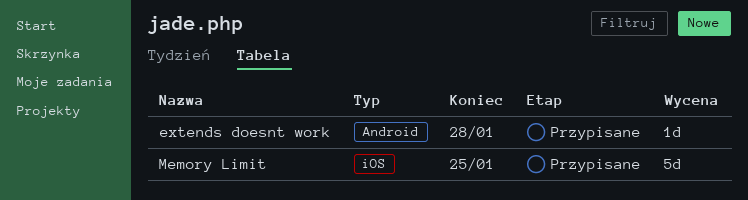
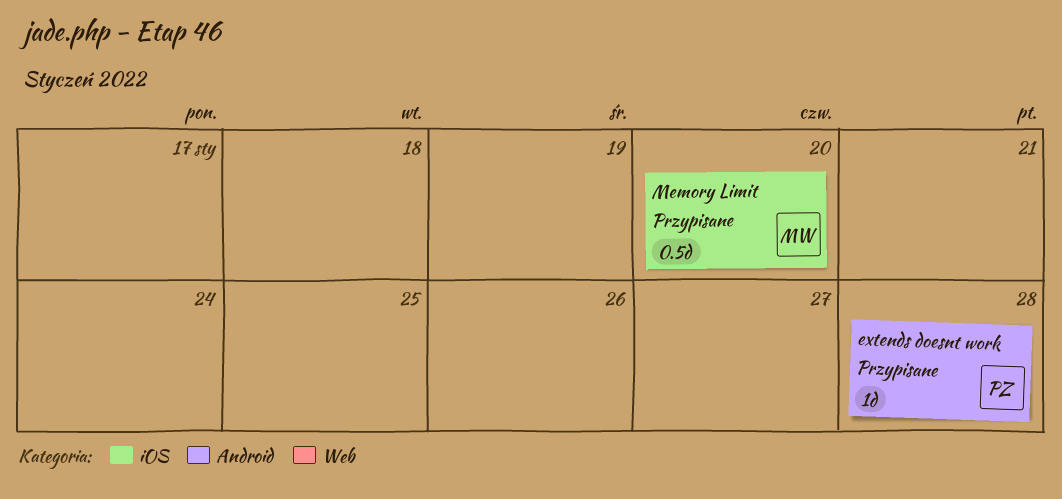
Memory Limit, estimate: 5d -> 0.5d
Memory Limit, due: Jan 25 -> Jan 20

